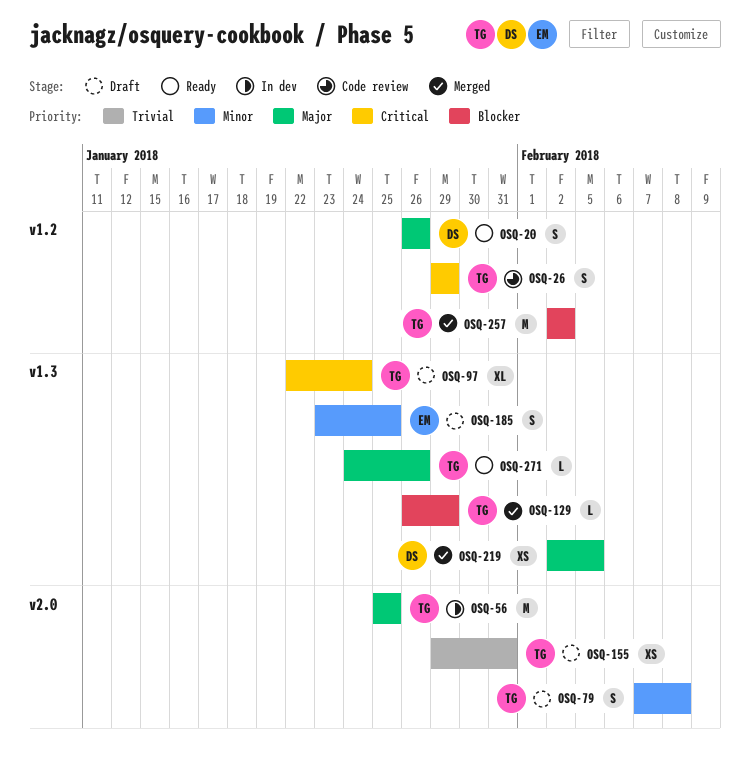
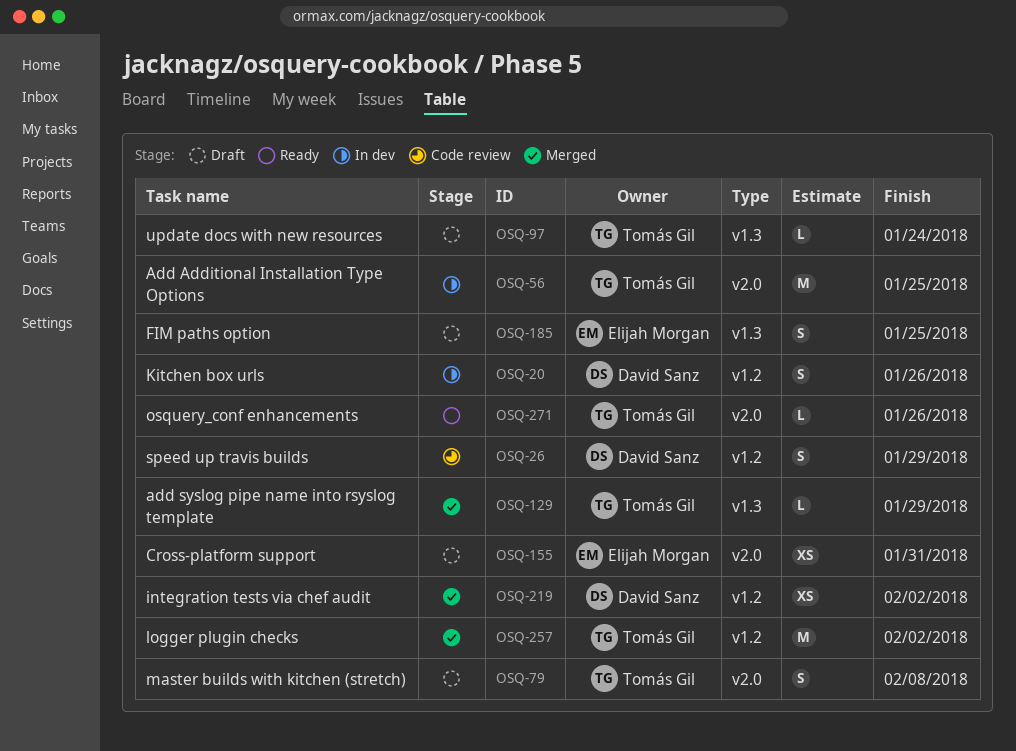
OSQ-20, status: Ready -> In dev
OSQ-26, owner: Tomás Gil -> David Sanz
OSQ-97, estimate: XL -> L
OSQ-155, owner: Tomás Gil -> Elijah Morgan
OSQ-219, label: v1.3 -> v1.2
OSQ-219, due: Feb 5 -> Feb 2
OSQ-271, label: v1.3 -> v2.0

